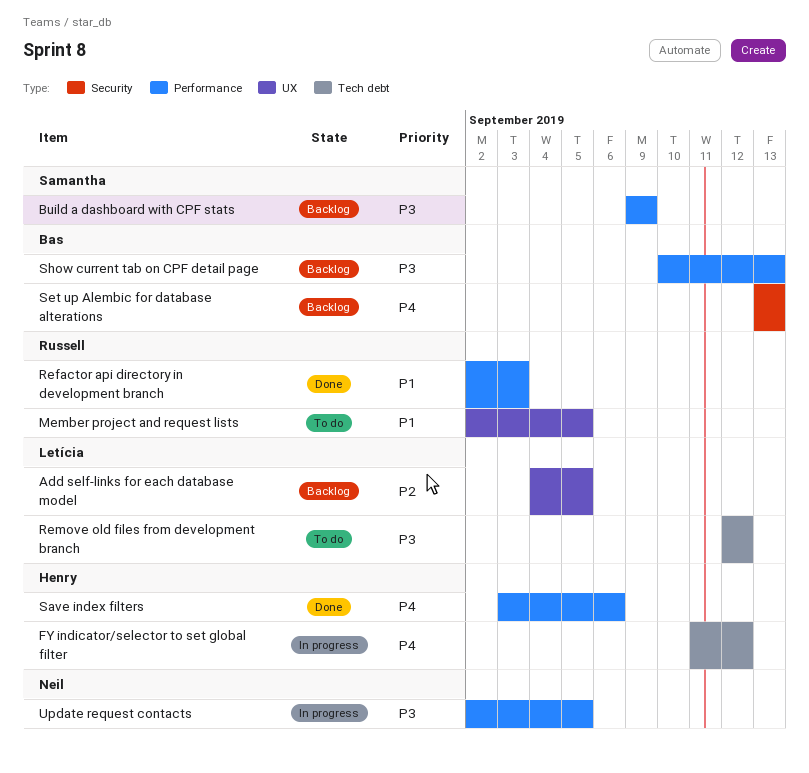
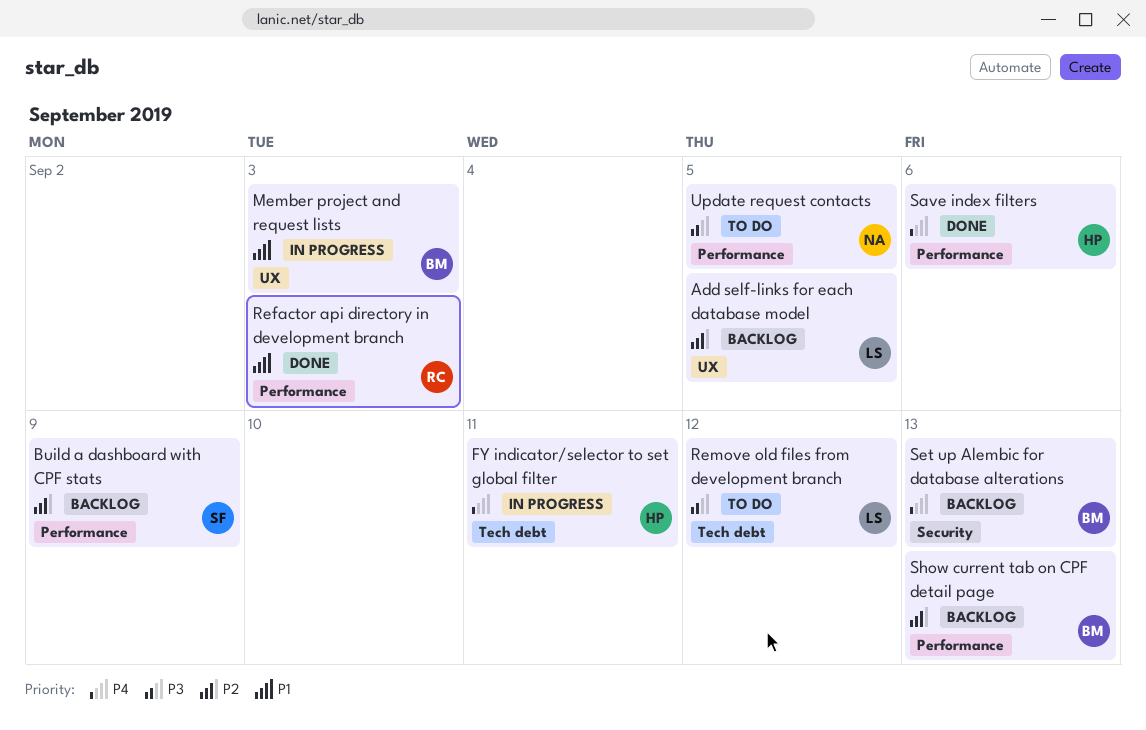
Build a dashboard with CPF stats, priority: P3 -> P2
FY indicator/selector to set global filter, due: Sep 12 -> Sep 11
Member project and request lists, status: To do -> In progress
Member project and request lists, owner: Russell -> Bas
Member project and request lists, due: Sep 5 -> Sep 3
Show current tab on CPF detail page, priority: P3 -> P2
Update request contacts, status: In progress -> To do

